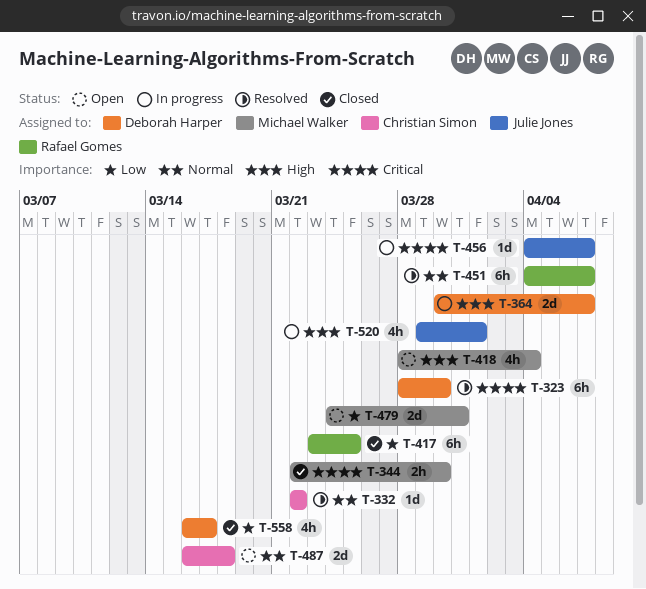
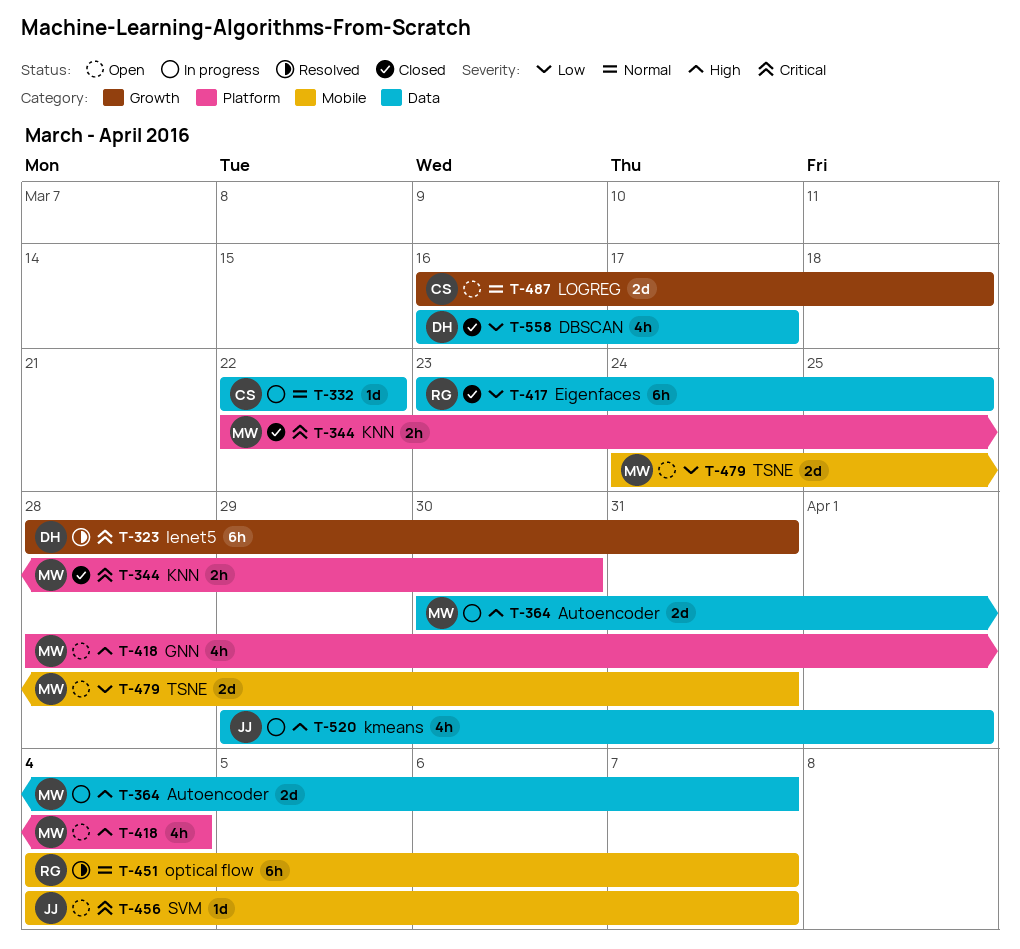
T-323, due: Mar 30 -> Mar 31
T-332, status: Resolved -> In progress
T-364, owner: Deborah Harper -> Michael Walker
T-456, status: In progress -> Open

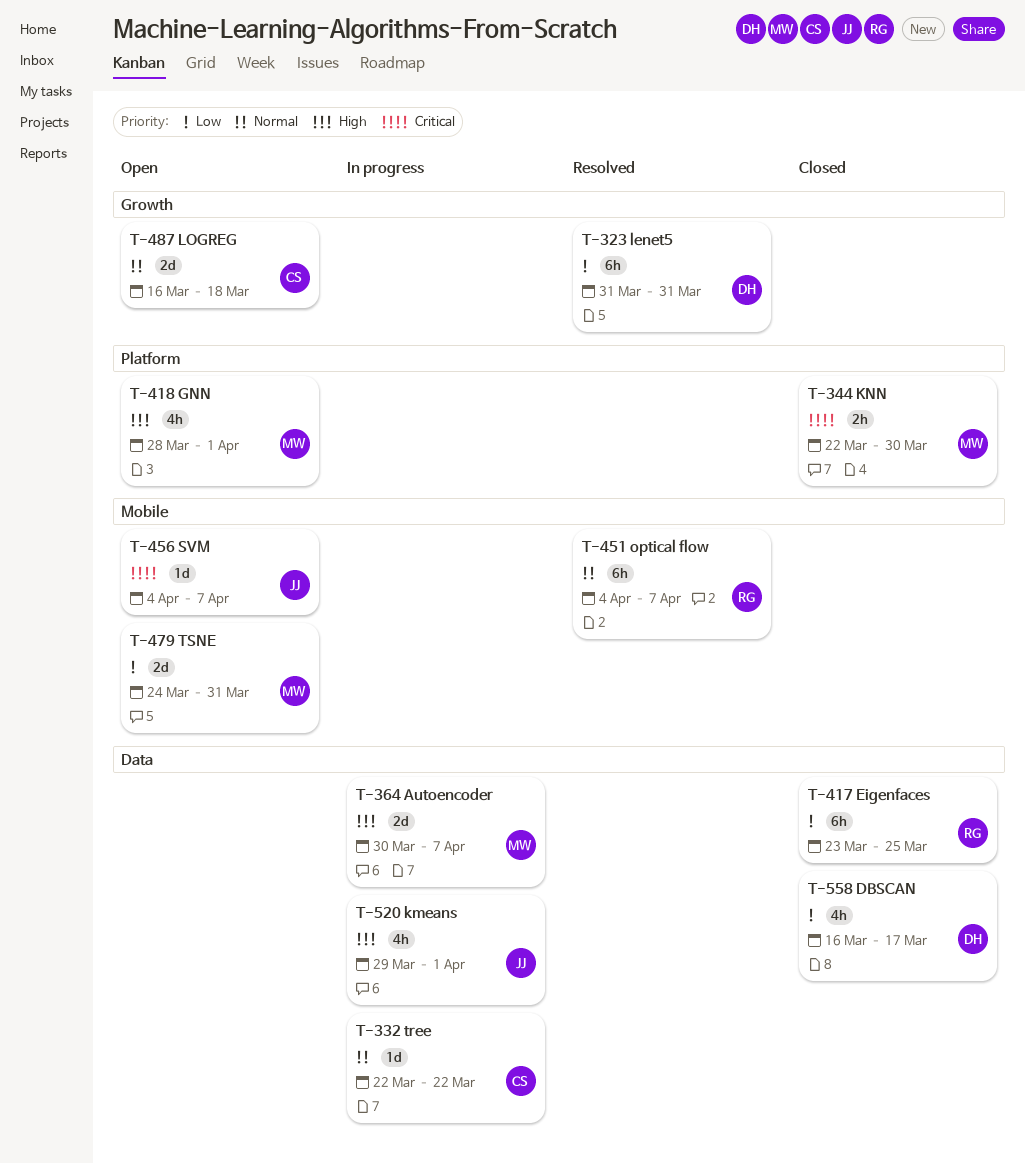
T-323, priority: Critical -> Low
T-323, start: Mar 28 -> Mar 31
T-418, due: Apr 4 -> Apr 1

